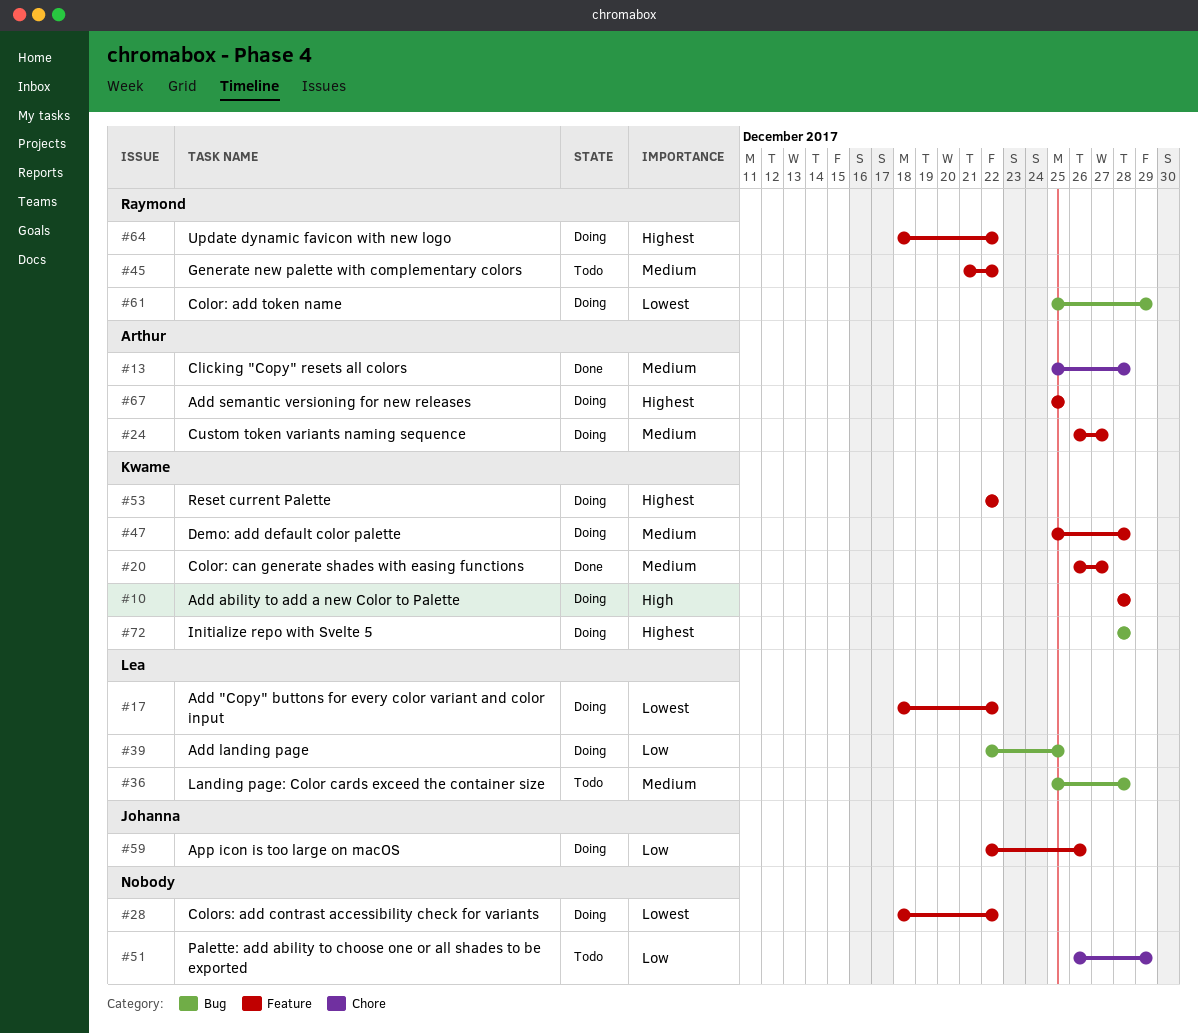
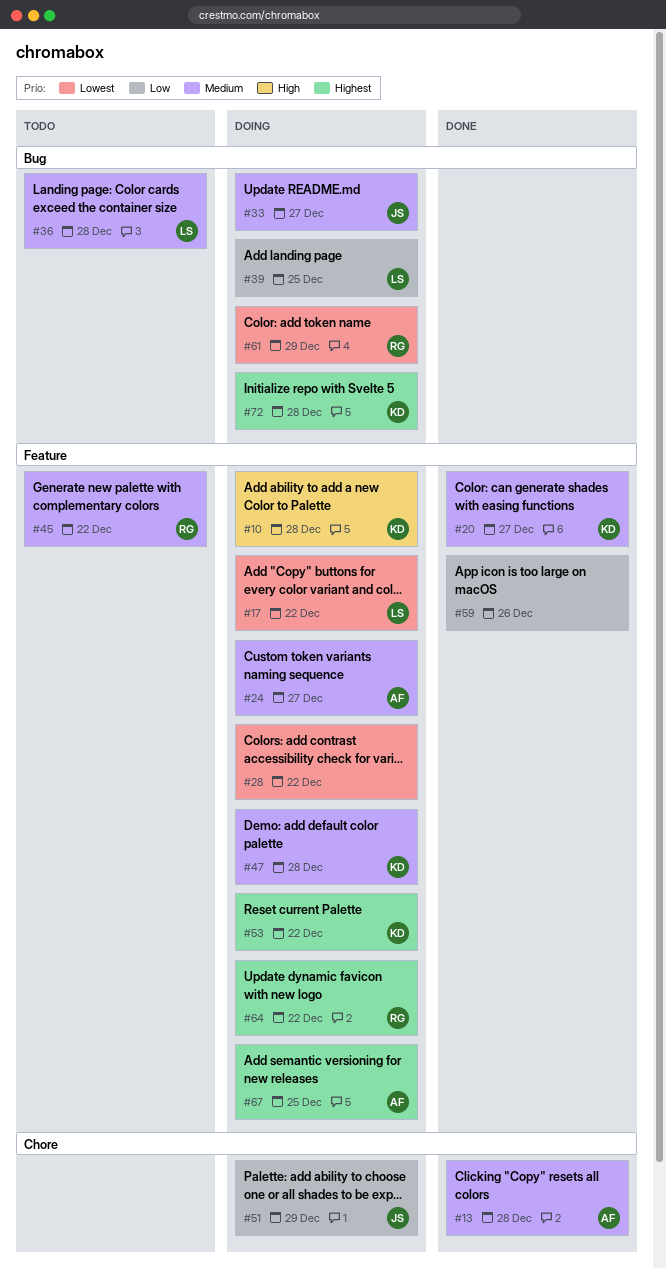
#33: none -> present
#51, status: Todo -> Doing
#51, owner: none -> Johanna
#59, status: Doing -> Done
#59, owner: Johanna -> none

